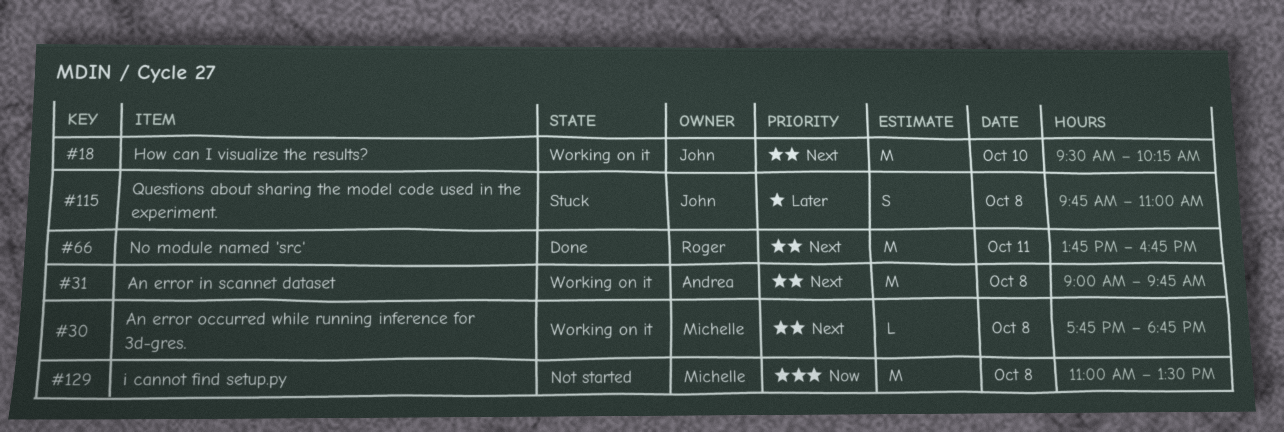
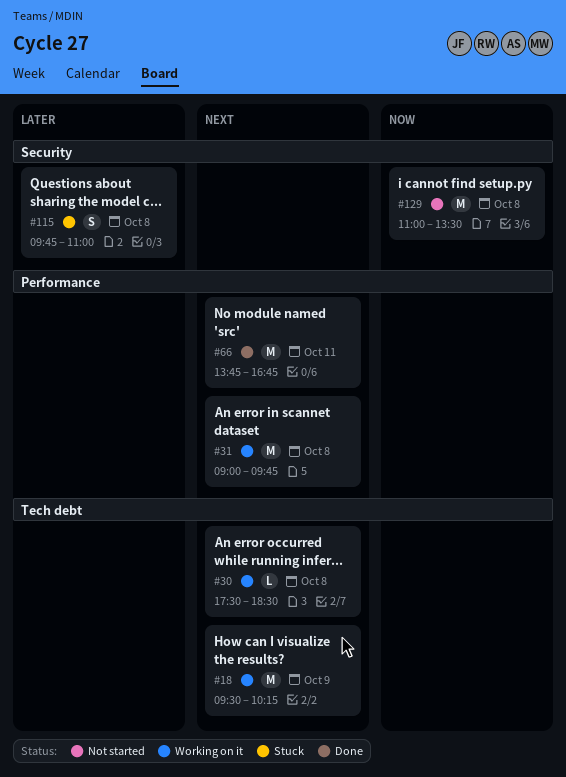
#18, day: Oct 10 -> Oct 9
#30, begins: 17:45 -> 17:30
#30, ends: 18:45 -> 18:30

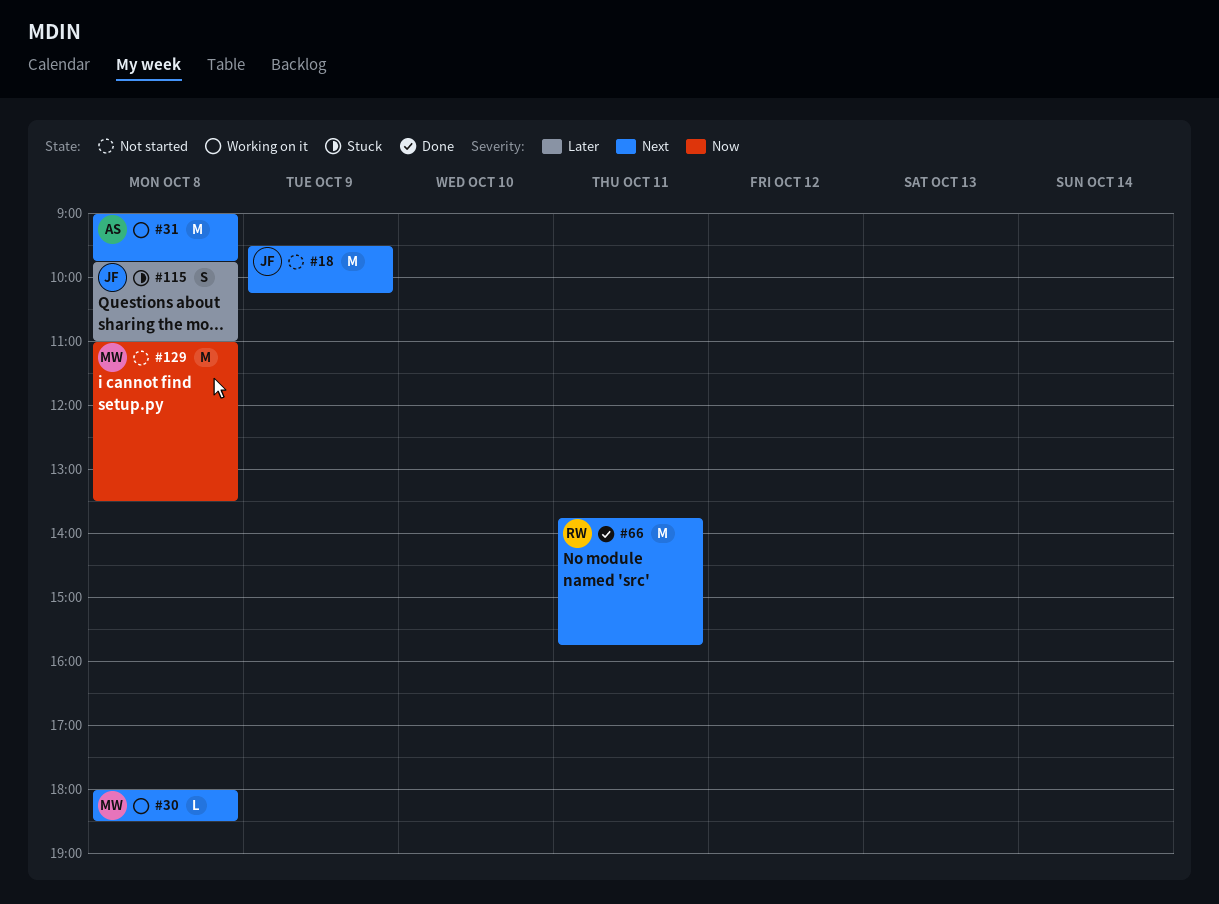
#18, status: Working on it -> Not started
#30, begins: 17:30 -> 18:00
#66, ends: 16:45 -> 15:45

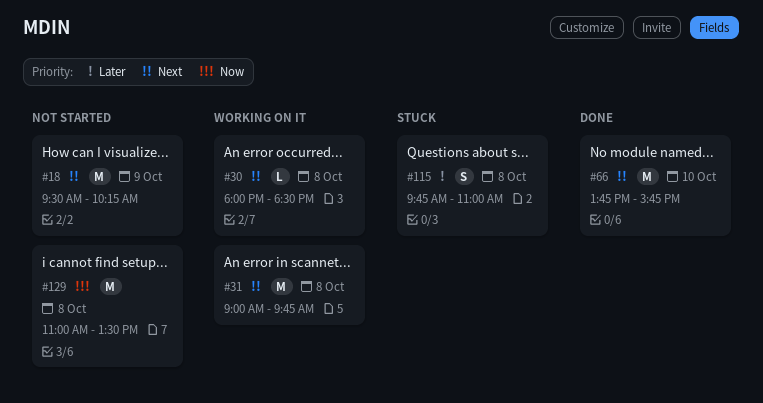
#66, day: Oct 11 -> Oct 10

